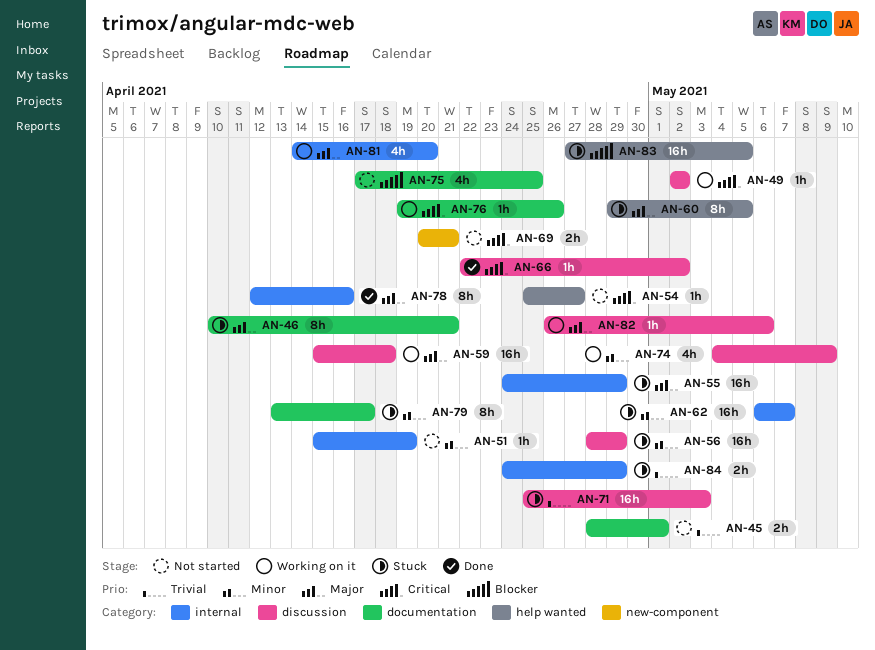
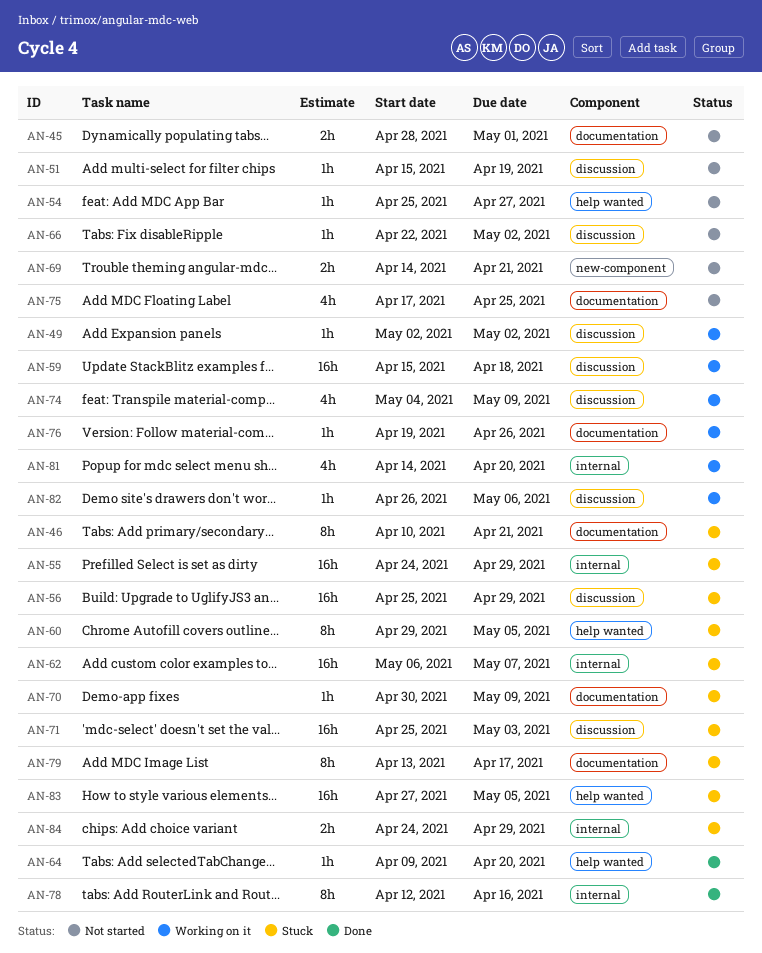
AN-51, label: internal -> discussion
AN-56, start: Apr 28 -> Apr 25
AN-64: none -> present
AN-66, status: Done -> Not started
AN-69, start: Apr 20 -> Apr 14
AN-70: none -> present

